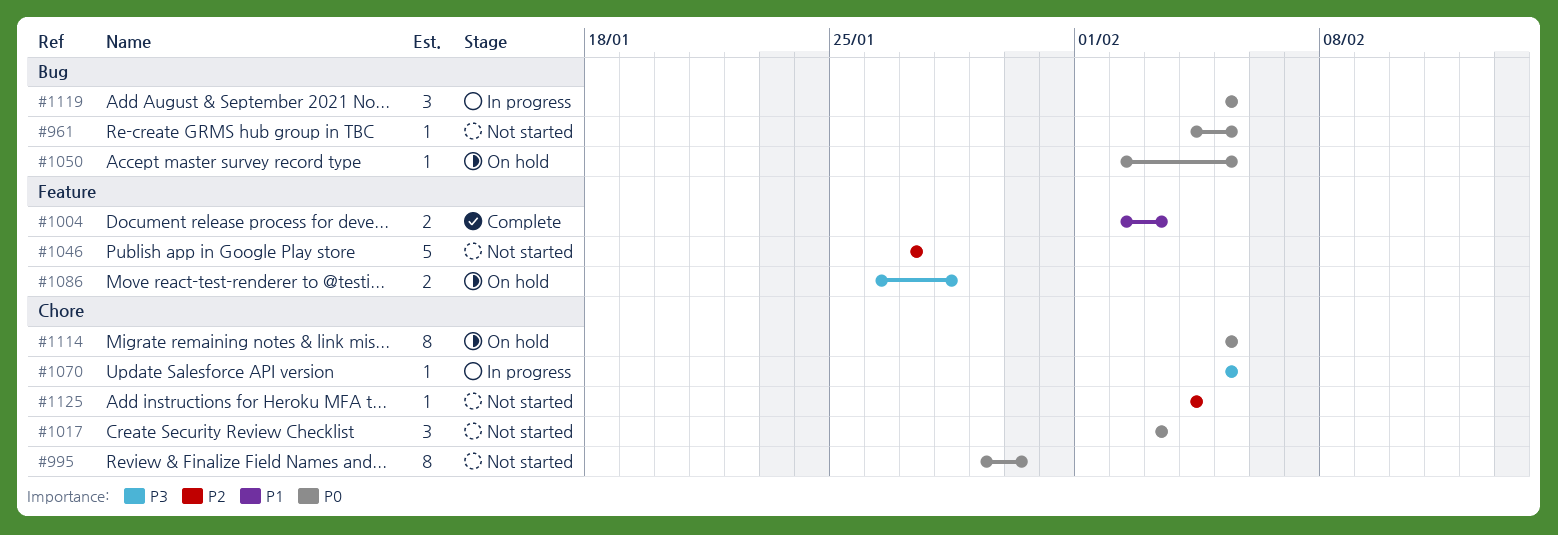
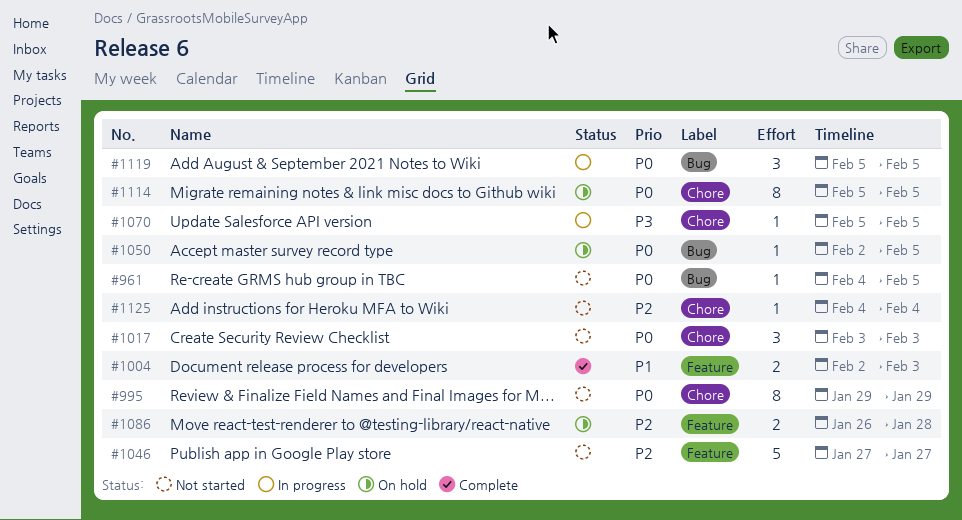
#995, due: Jan 30 -> Jan 29
#1086, priority: P3 -> P2

